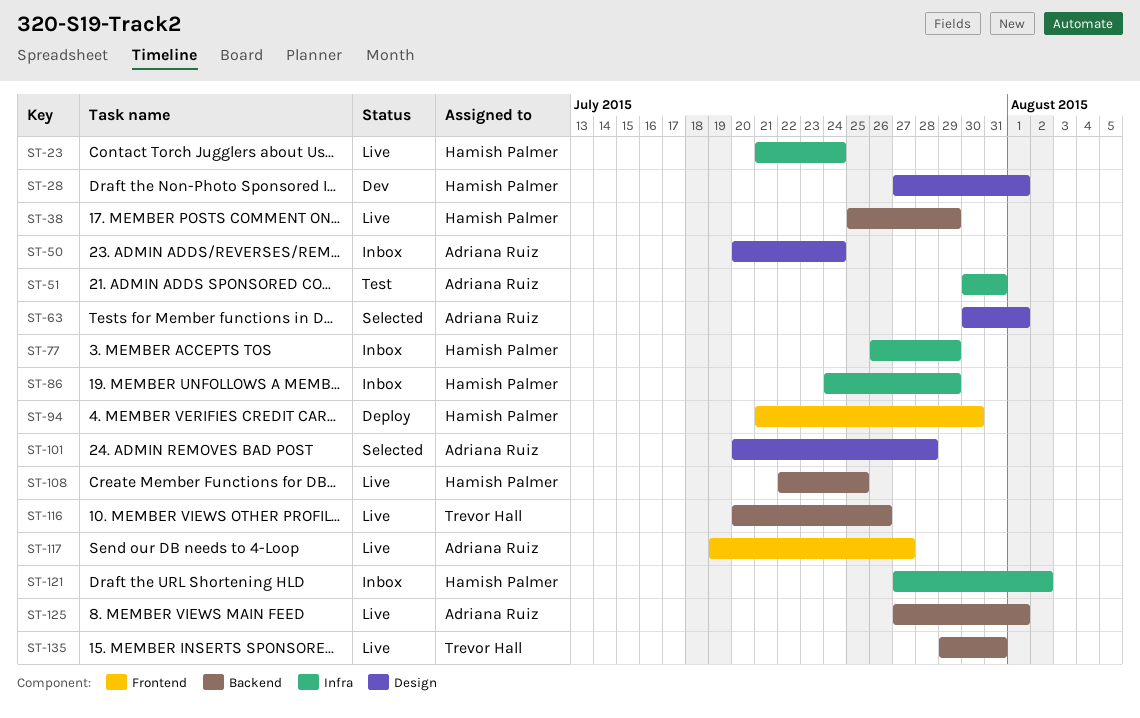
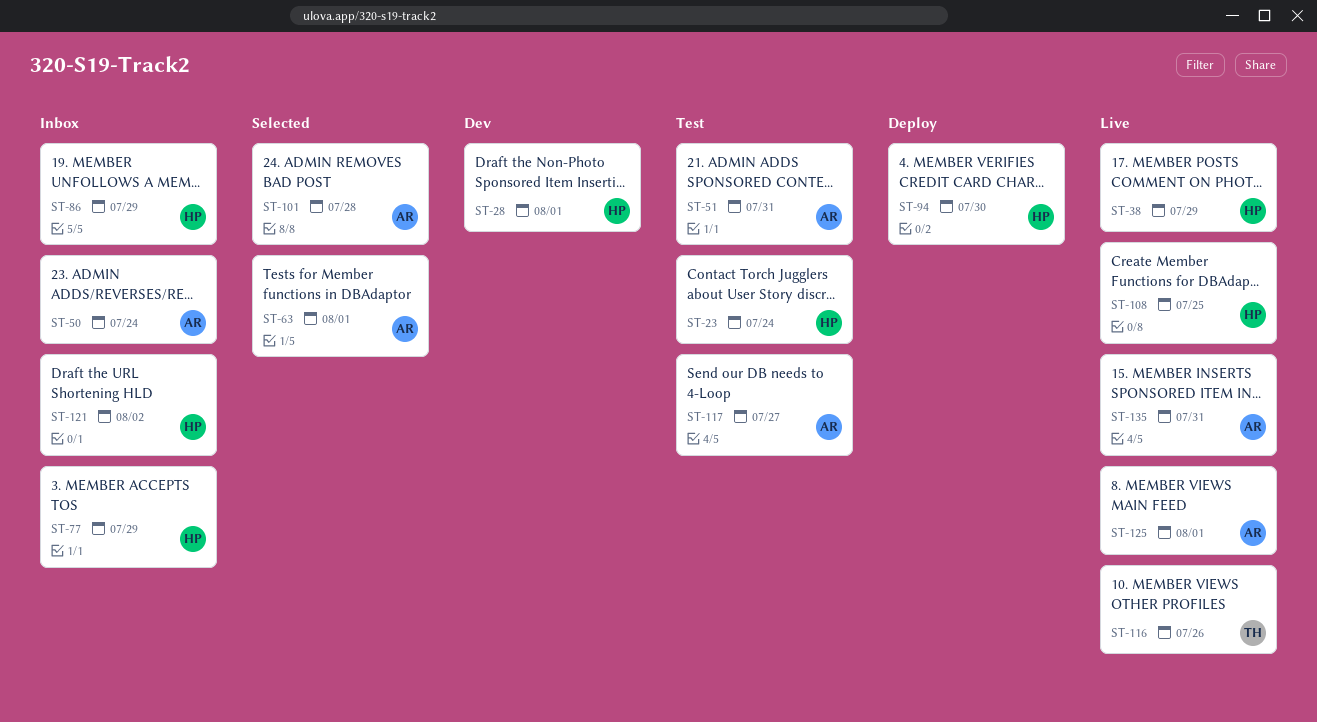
ST-23, status: Live -> Test
ST-117, status: Live -> Test
ST-135, owner: Trevor Hall -> Adriana Ruiz

